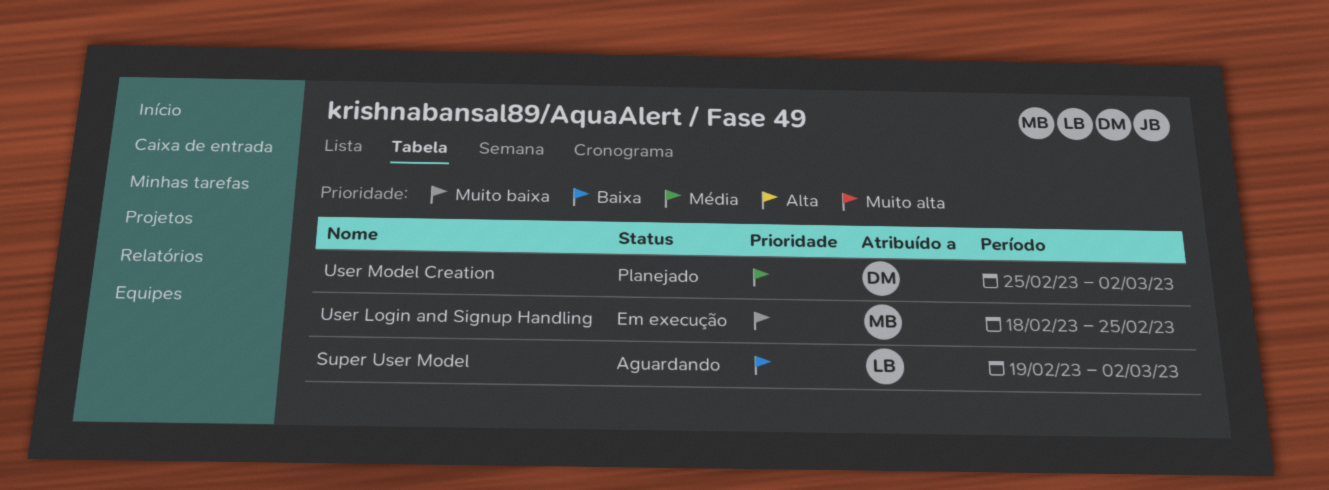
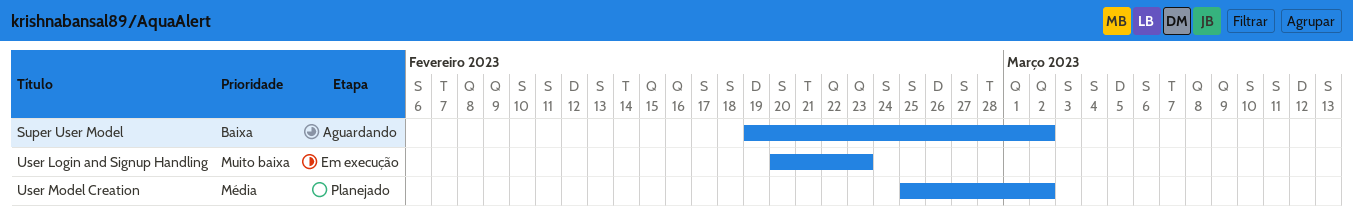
User Login and Signup Handling, start: Feb 18 -> Feb 20
User Login and Signup Handling, due: Feb 25 -> Feb 23

